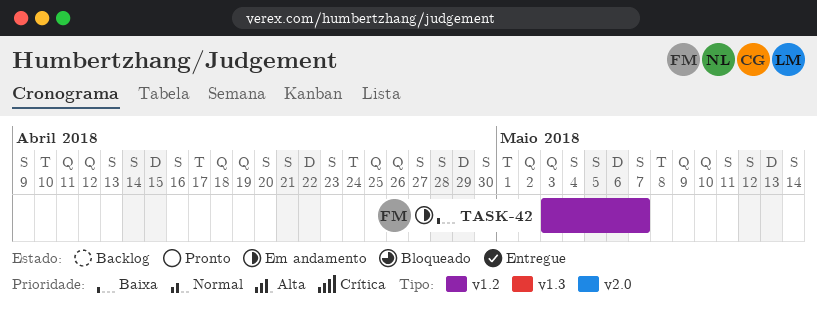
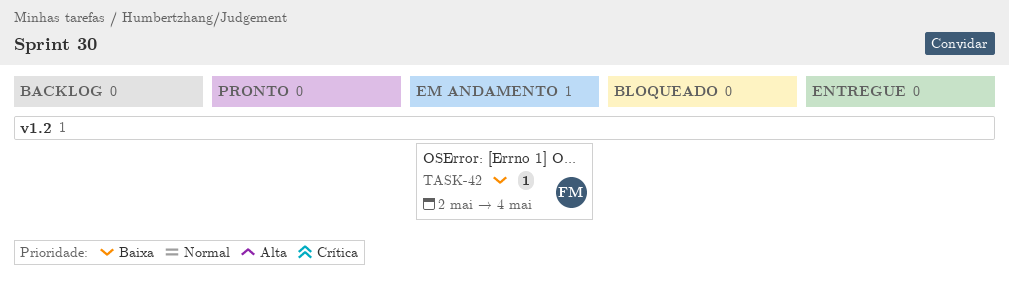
TASK-42, start: May 3 -> May 2
TASK-42, due: May 7 -> May 4

